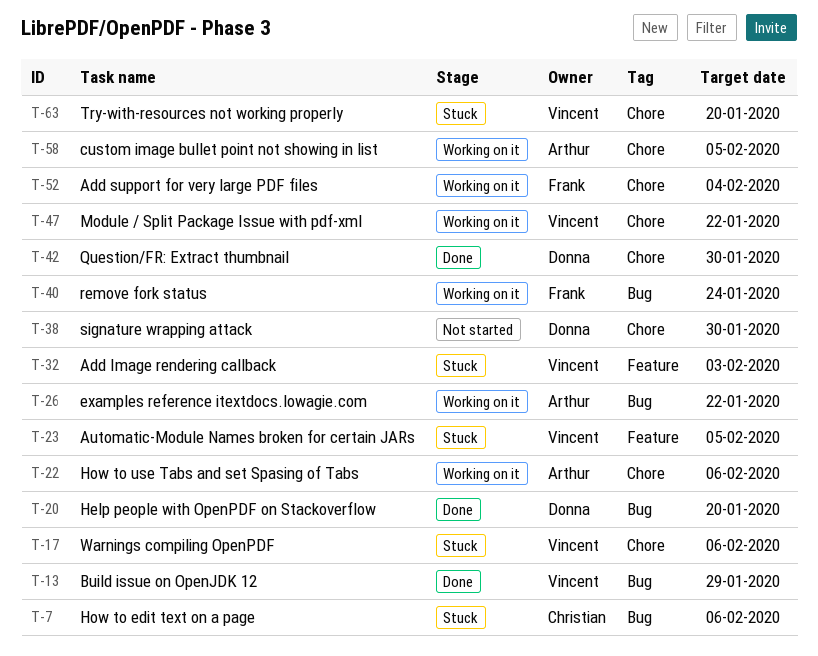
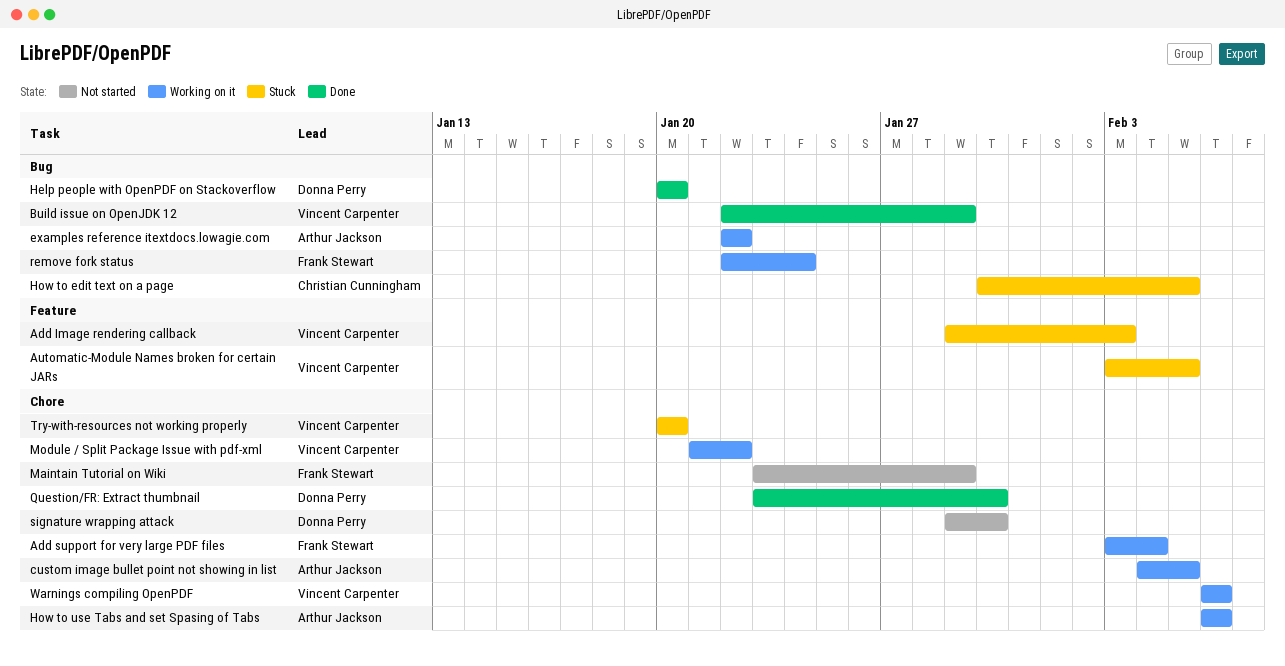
How to edit text on a page, due: Feb 6 -> Feb 5
Maintain Tutorial on Wiki: none -> present
Warnings compiling OpenPDF, status: Stuck -> Working on it

